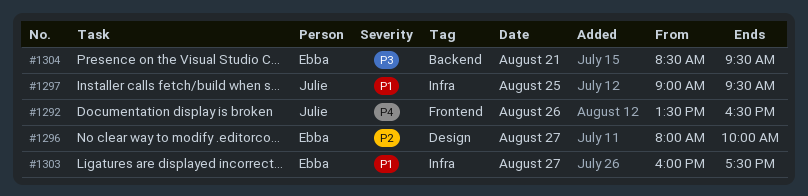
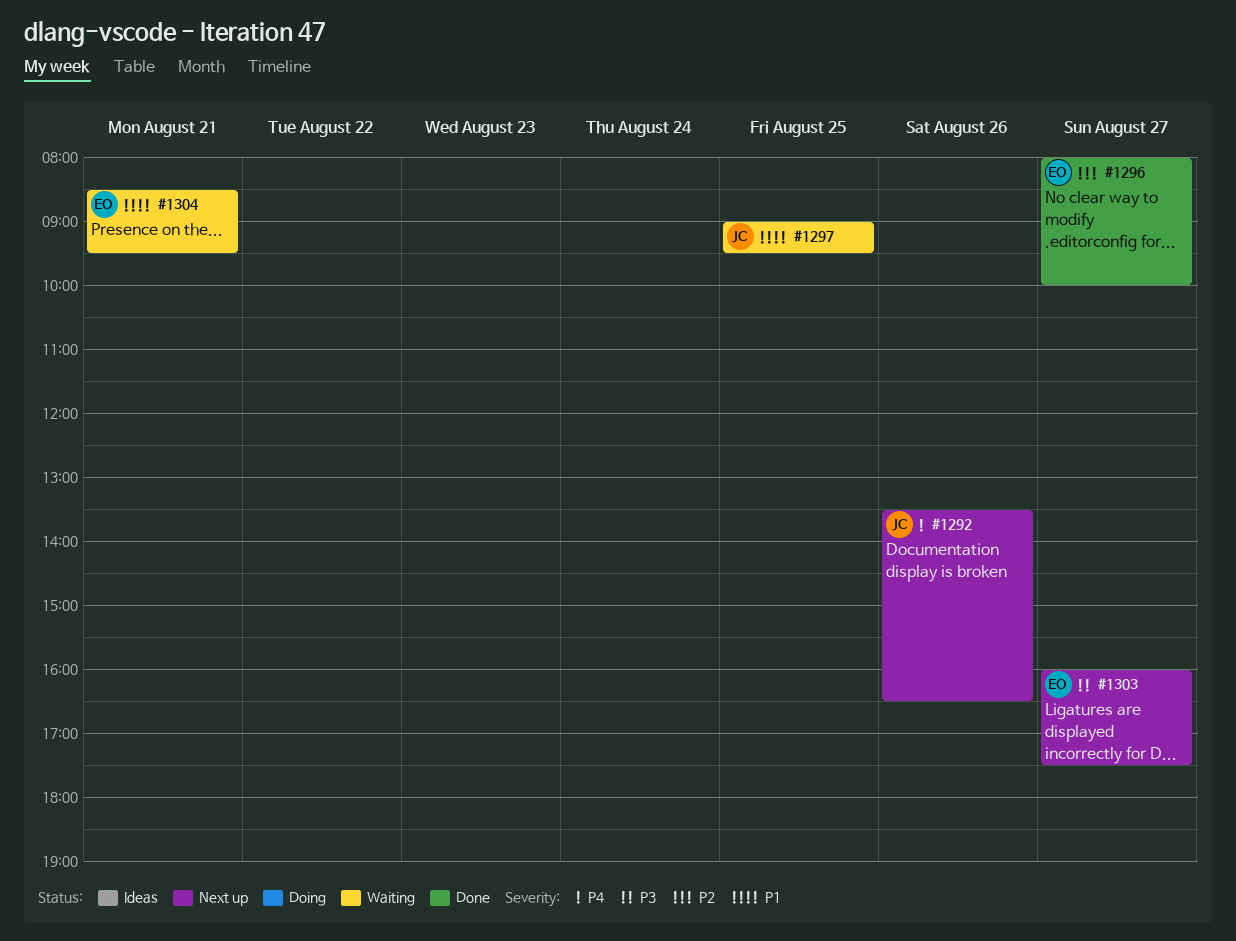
#1303, priority: P1 -> P3
#1304, priority: P3 -> P1

